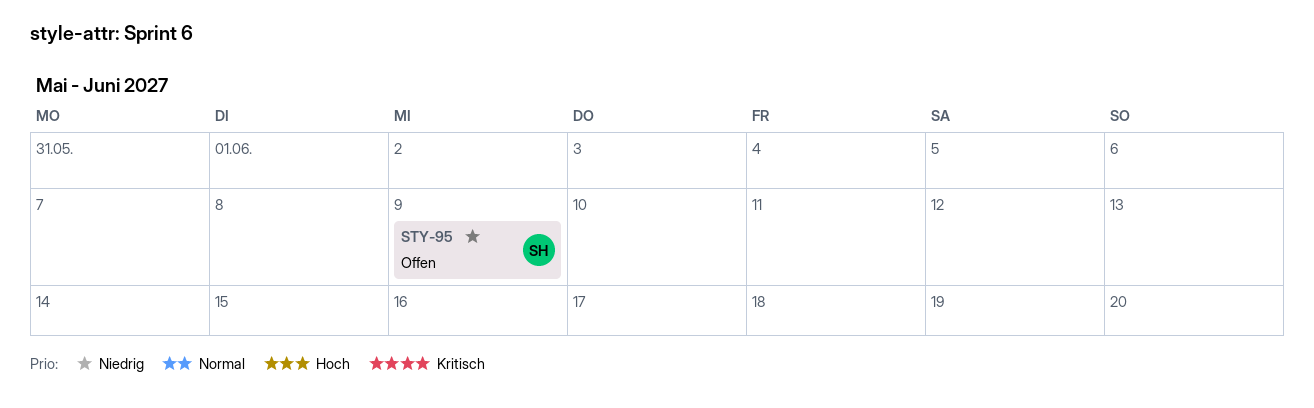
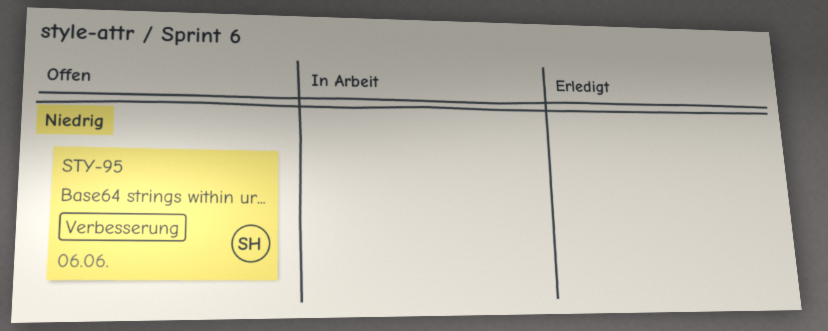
STY-95, due: Jun 9 -> Jun 6

